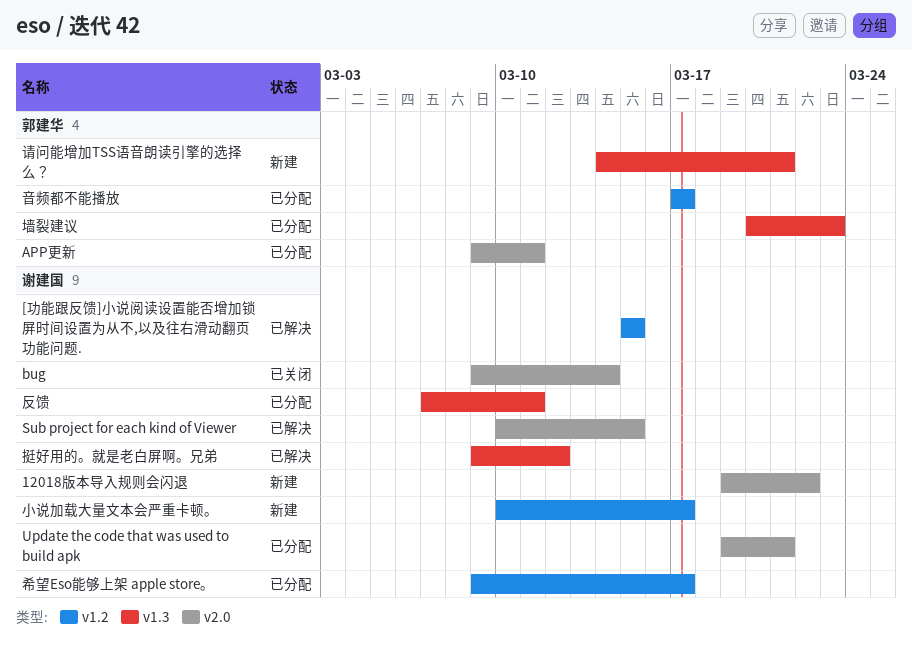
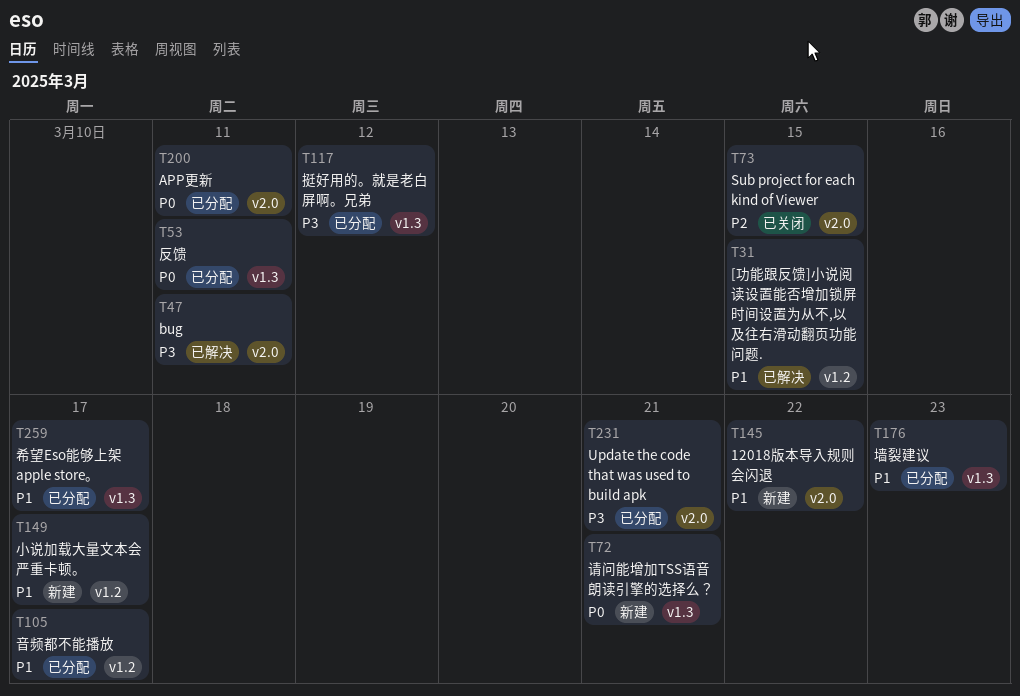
bug, status: 已关闭 -> 已解决
bug, due: Mar 14 -> Mar 11
Sub project for each kind of Viewer, status: 已解决 -> 已关闭
希望Eso能够上架 apple store。, label: v1.2 -> v1.3
挺好用的。就是老白屏啊。兄弟, status: 已解决 -> 已分配

